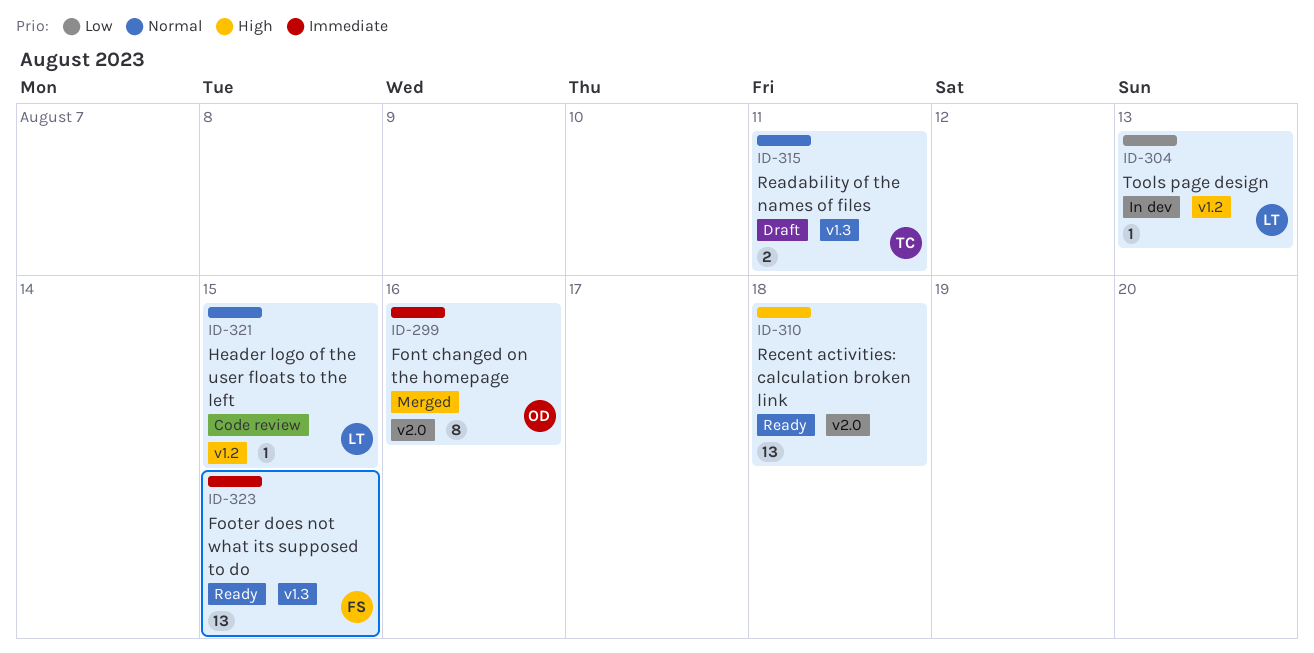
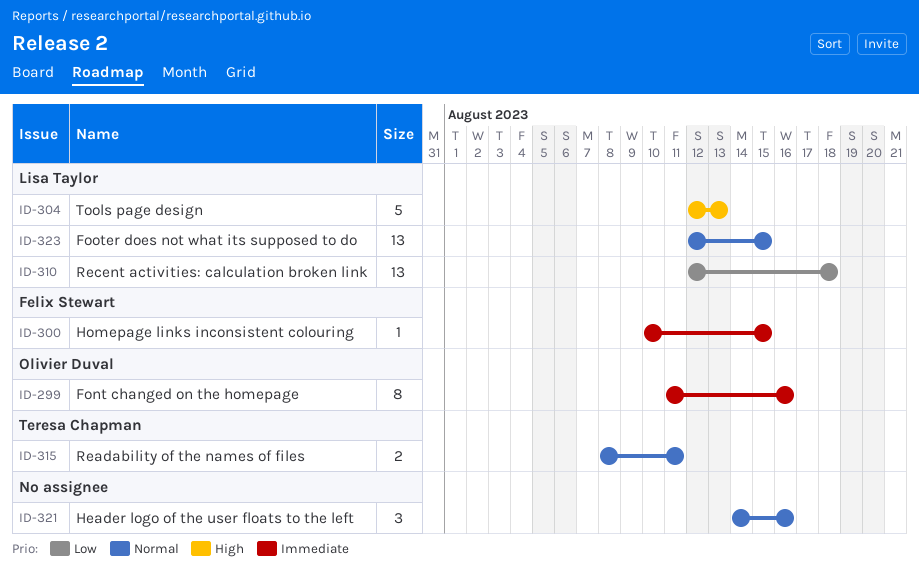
ID-300: none -> present
ID-304, priority: Low -> High
ID-304, estimate: 1 -> 5
ID-310, owner: none -> Lisa Taylor
ID-310, priority: High -> Low
ID-321, owner: Lisa Taylor -> none
ID-321, estimate: 1 -> 3
ID-321, due: Aug 15 -> Aug 16
ID-323, owner: Felix Stewart -> Lisa Taylor
ID-323, priority: Immediate -> Normal

